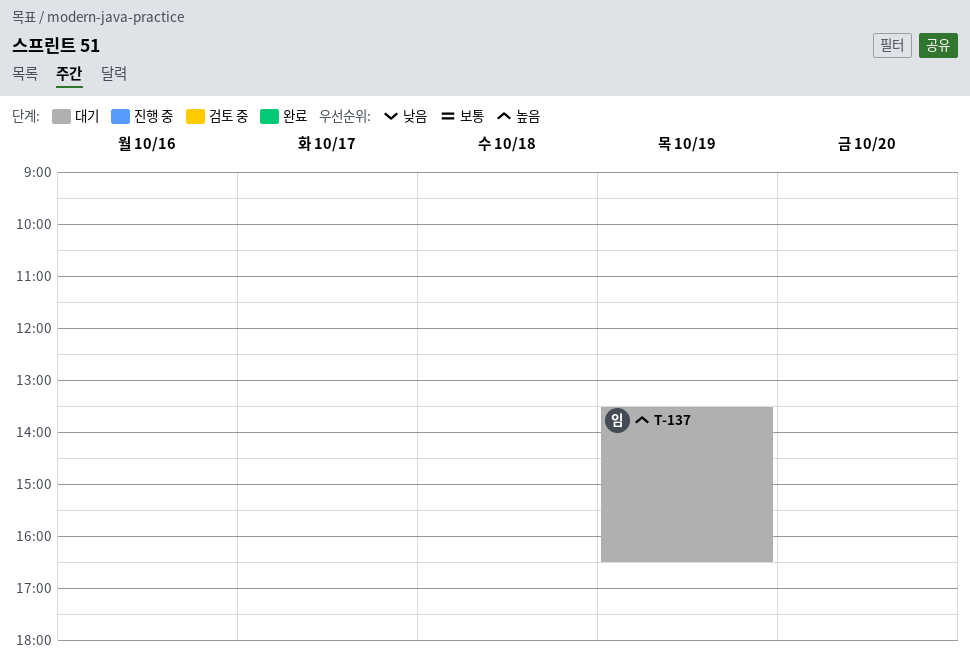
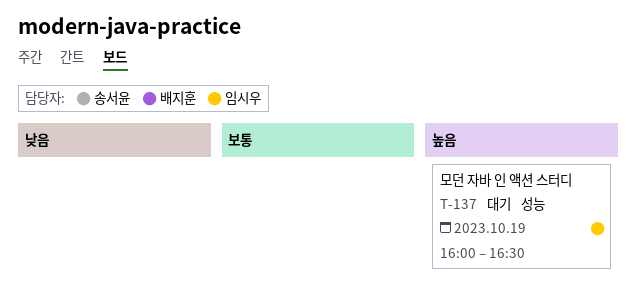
T-137, begins: 13:30 -> 16:00

